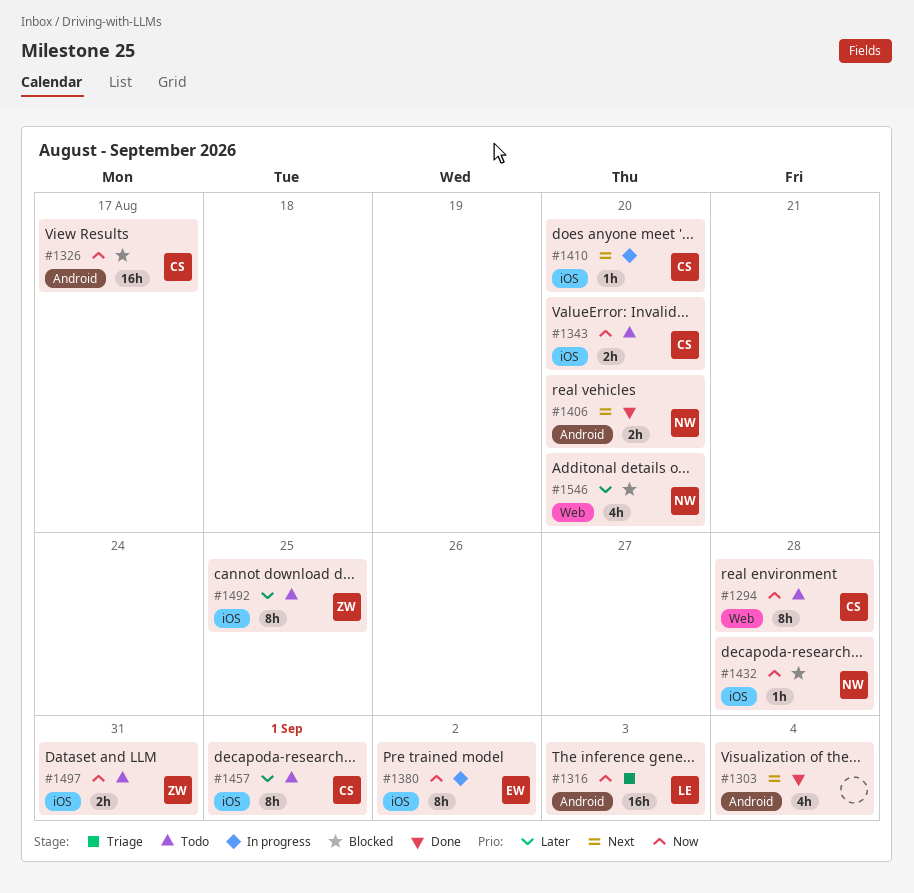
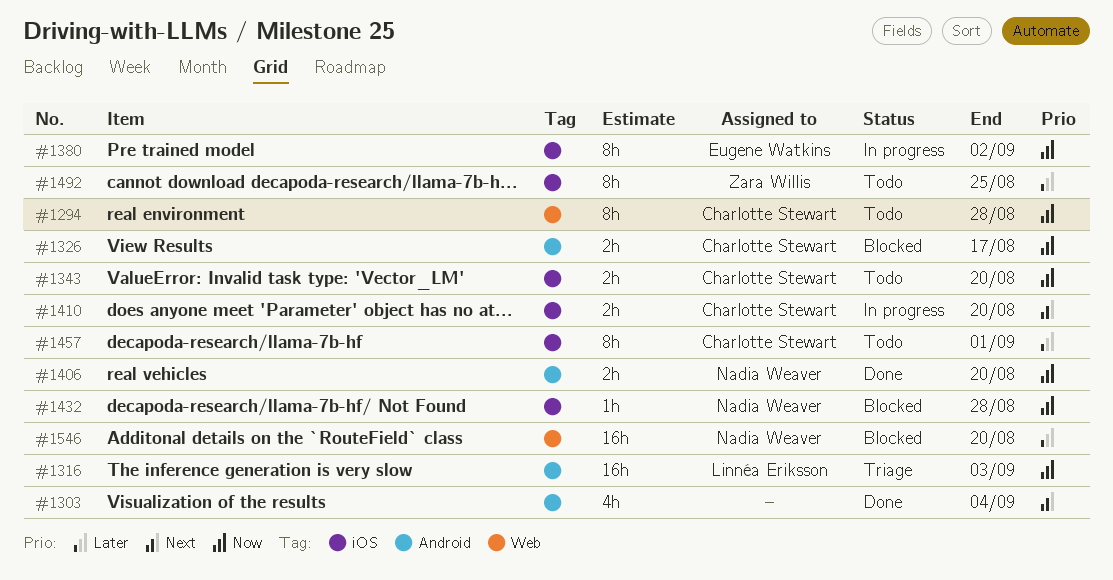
#1326, estimate: 16h -> 2h
#1406, priority: Next -> Now
#1410, estimate: 1h -> 2h
#1497: present -> none
#1546, estimate: 4h -> 16h

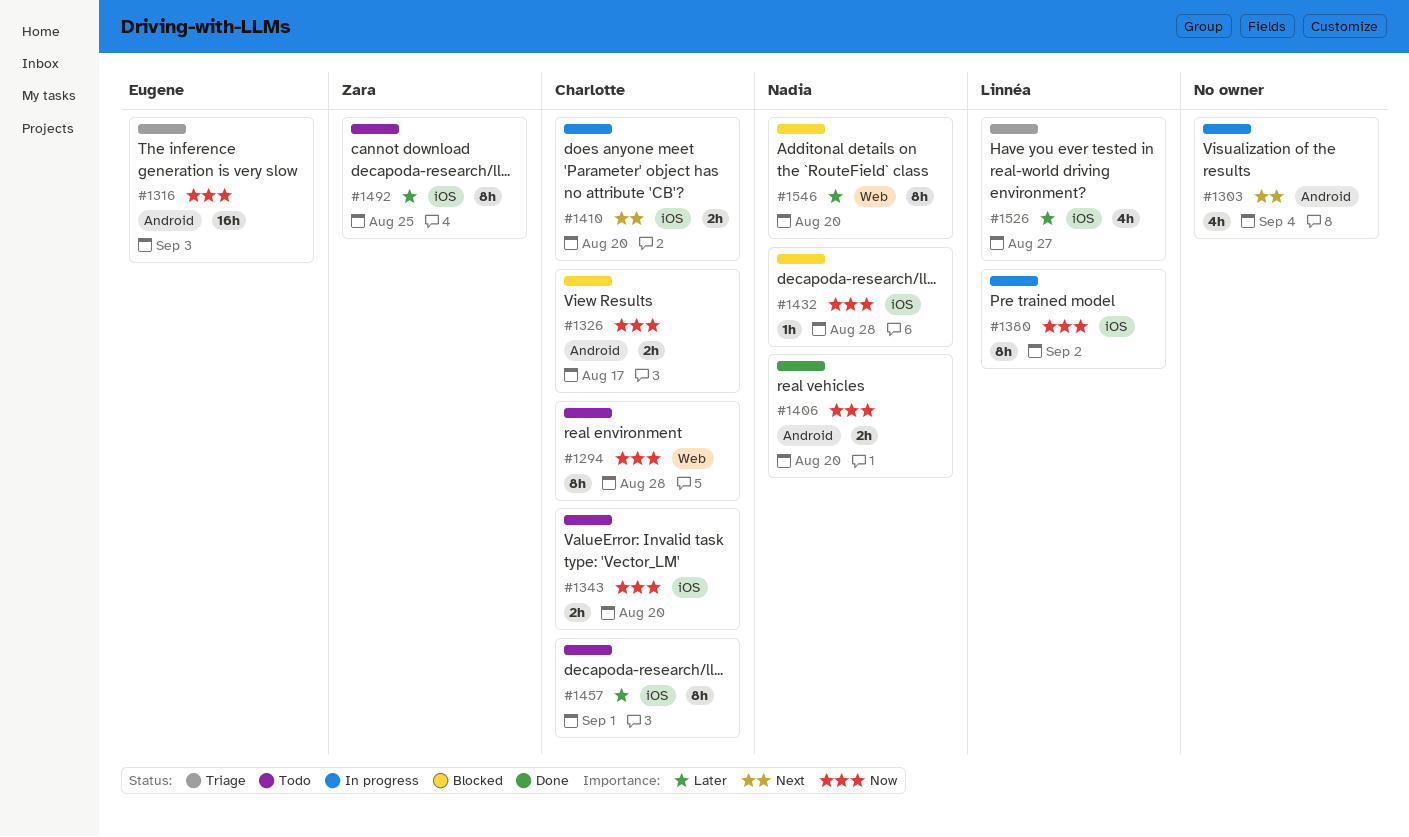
#1303, status: Done -> In progress
#1316, owner: Linnéa Eriksson -> Eugene Watkins
#1380, owner: Eugene Watkins -> Linnéa Eriksson
#1526: none -> present
#1546, estimate: 16h -> 8h

